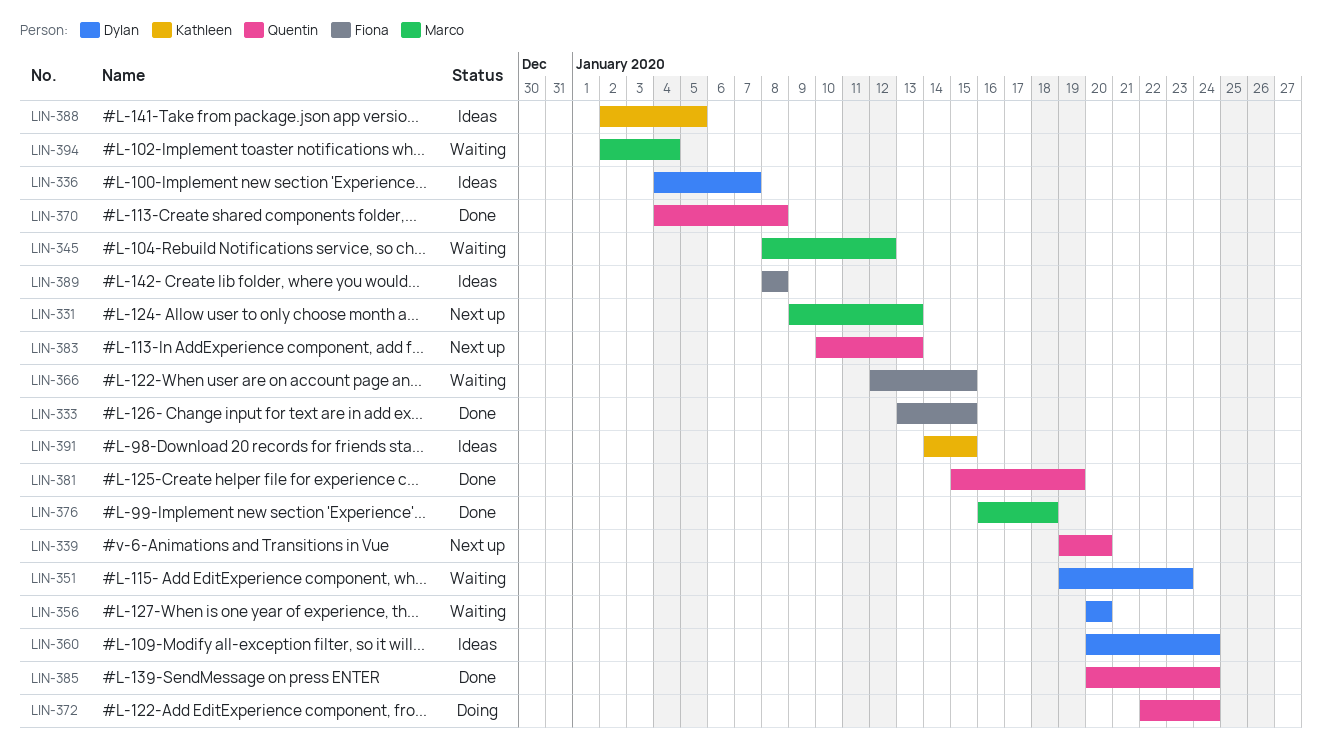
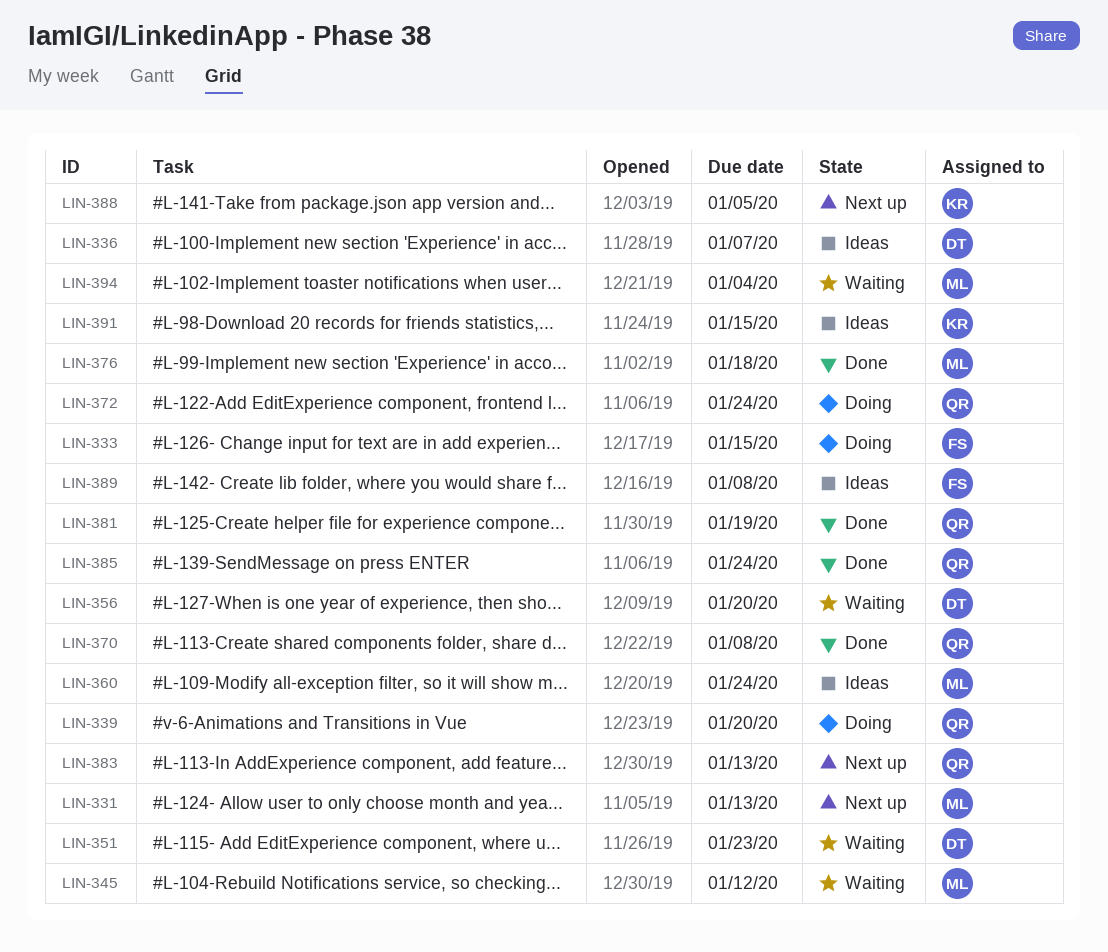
LIN-333, status: Done -> Doing
LIN-339, status: Next up -> Doing
LIN-360, owner: Dylan -> Marco
LIN-366: present -> none
LIN-388, status: Ideas -> Next up

